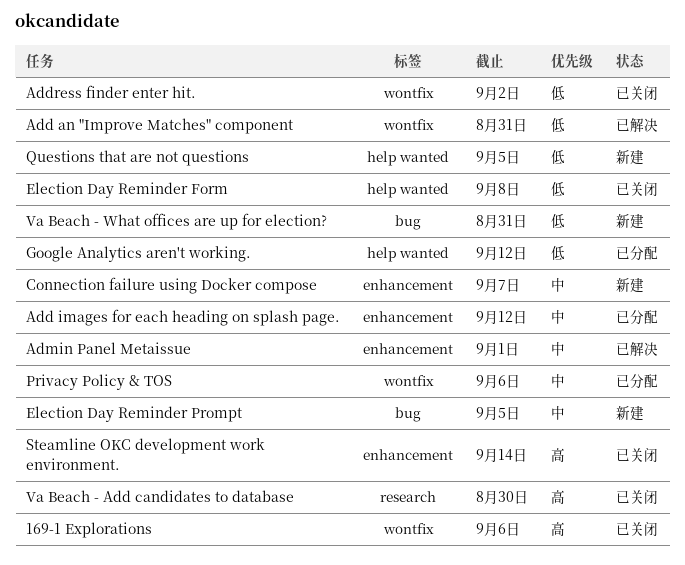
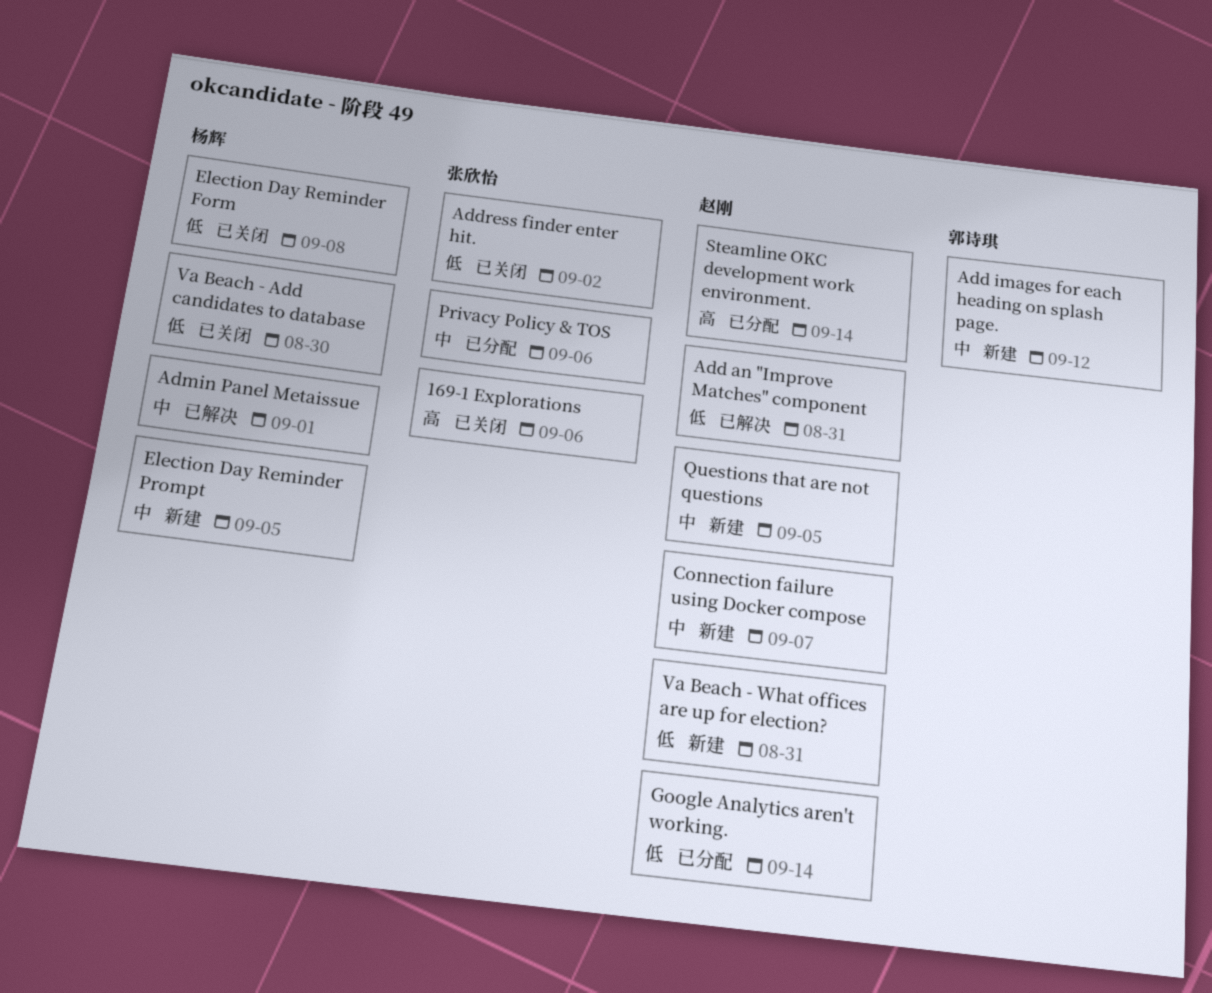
Add images for each heading on splash page., status: 已分配 -> 新建
Google Analytics aren't working., due: Sep 12 -> Sep 14
Questions that are not questions, priority: 低 -> 中
Steamline OKC development work environment., status: 已关闭 -> 已分配
Va Beach - Add candidates to database, priority: 高 -> 低

